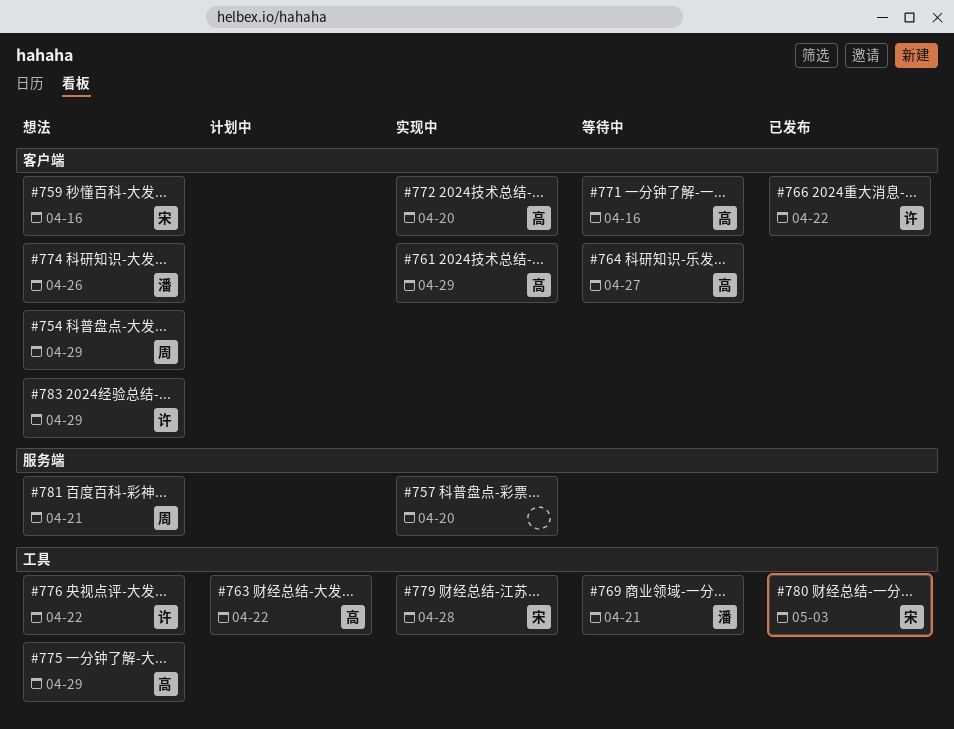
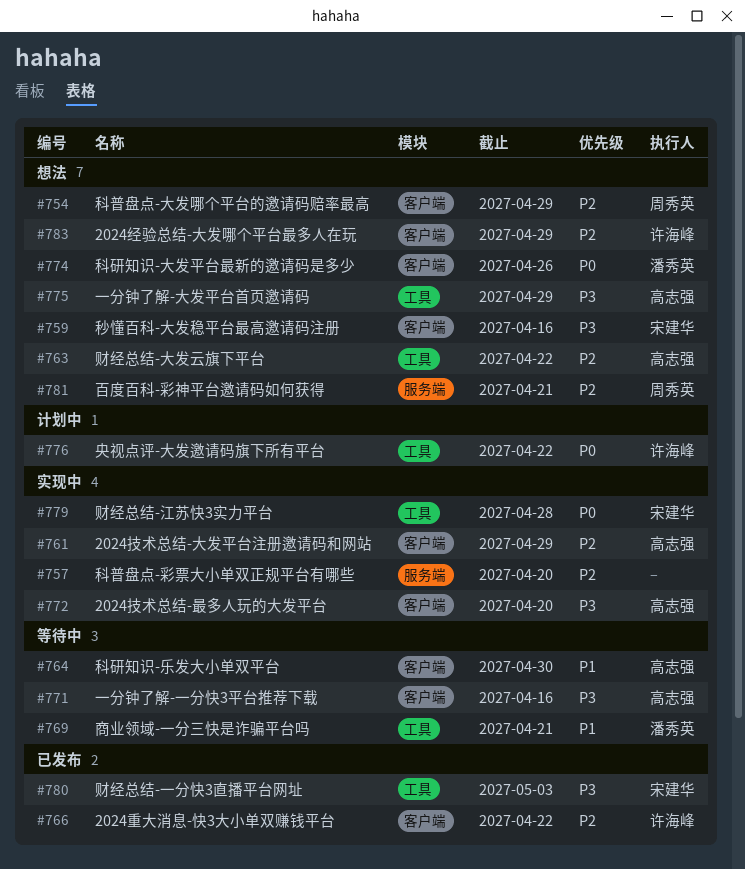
#763, status: 计划中 -> 想法
#764, due: Apr 27 -> Apr 30
#776, status: 想法 -> 计划中

